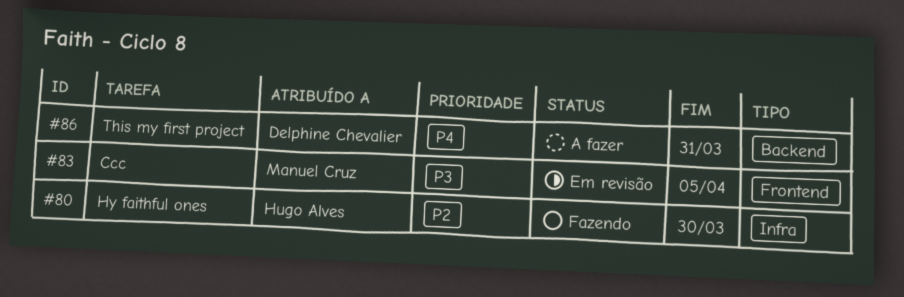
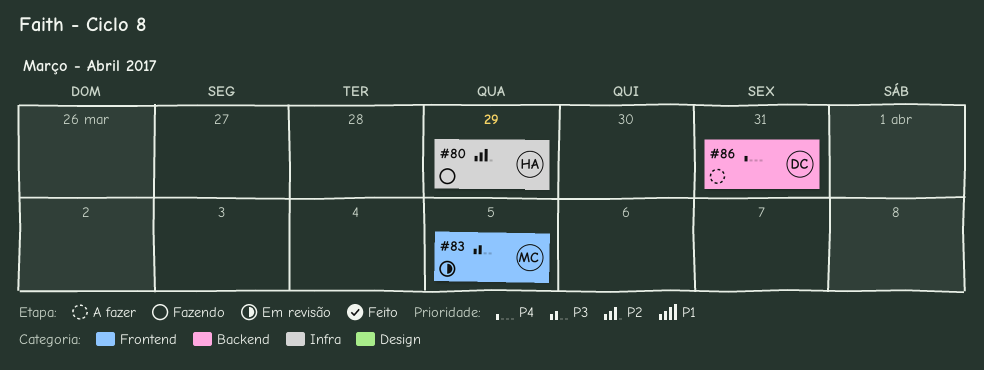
#80, due: Mar 30 -> Mar 29

